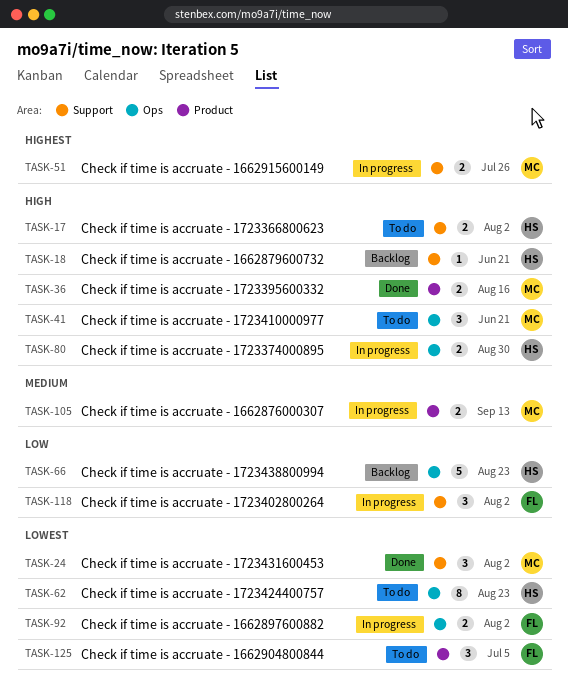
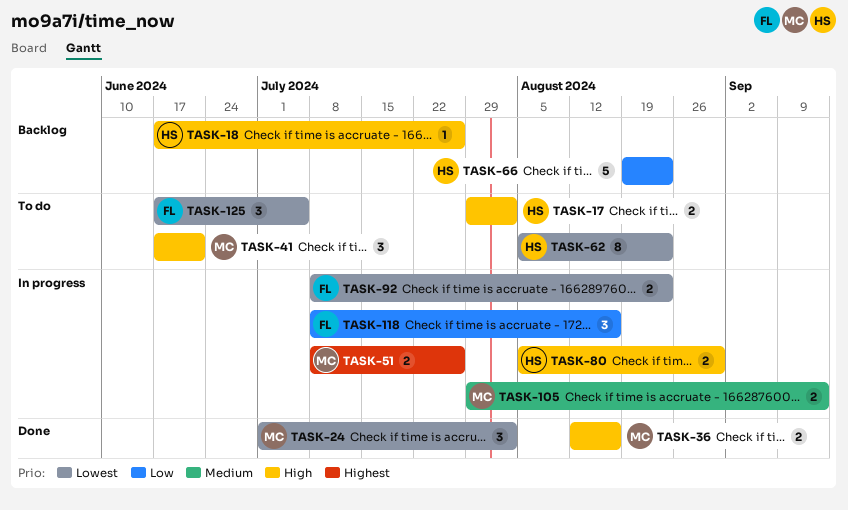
TASK-18, due: Jun 21 -> Jul 26
TASK-92, due: Aug 2 -> Aug 23
TASK-118, due: Aug 2 -> Aug 16

